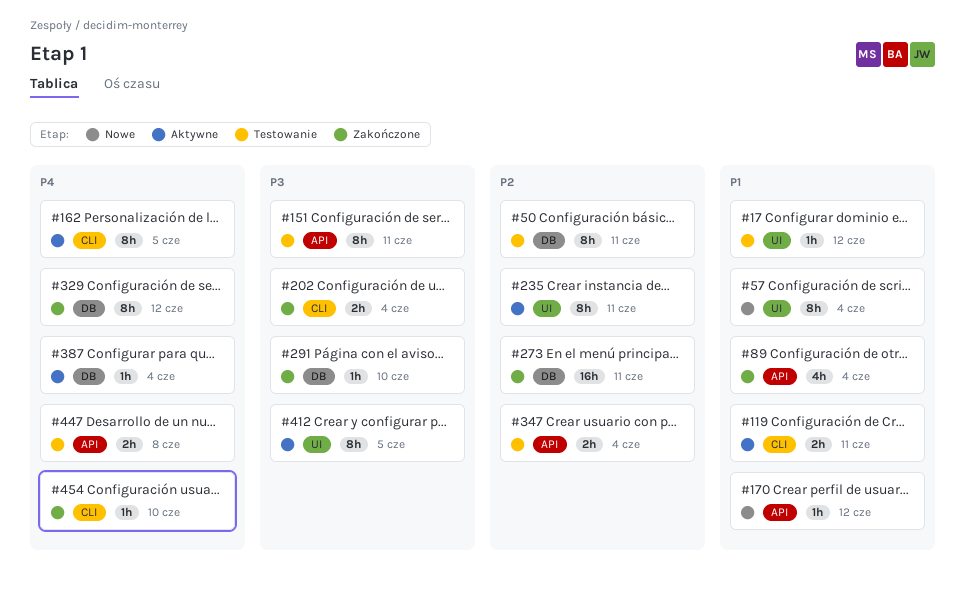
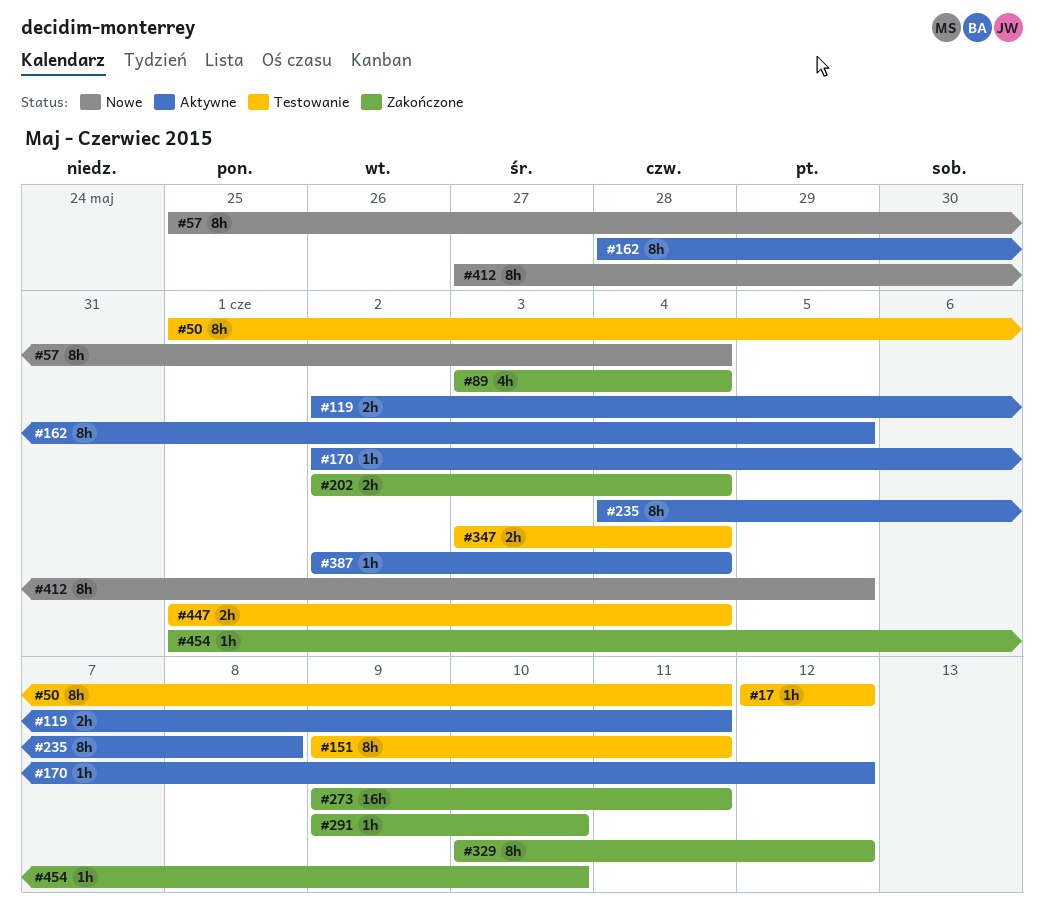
#170, status: Nowe -> Aktywne
#235, due: Jun 11 -> Jun 8
#412, status: Aktywne -> Nowe
#447, due: Jun 8 -> Jun 4

